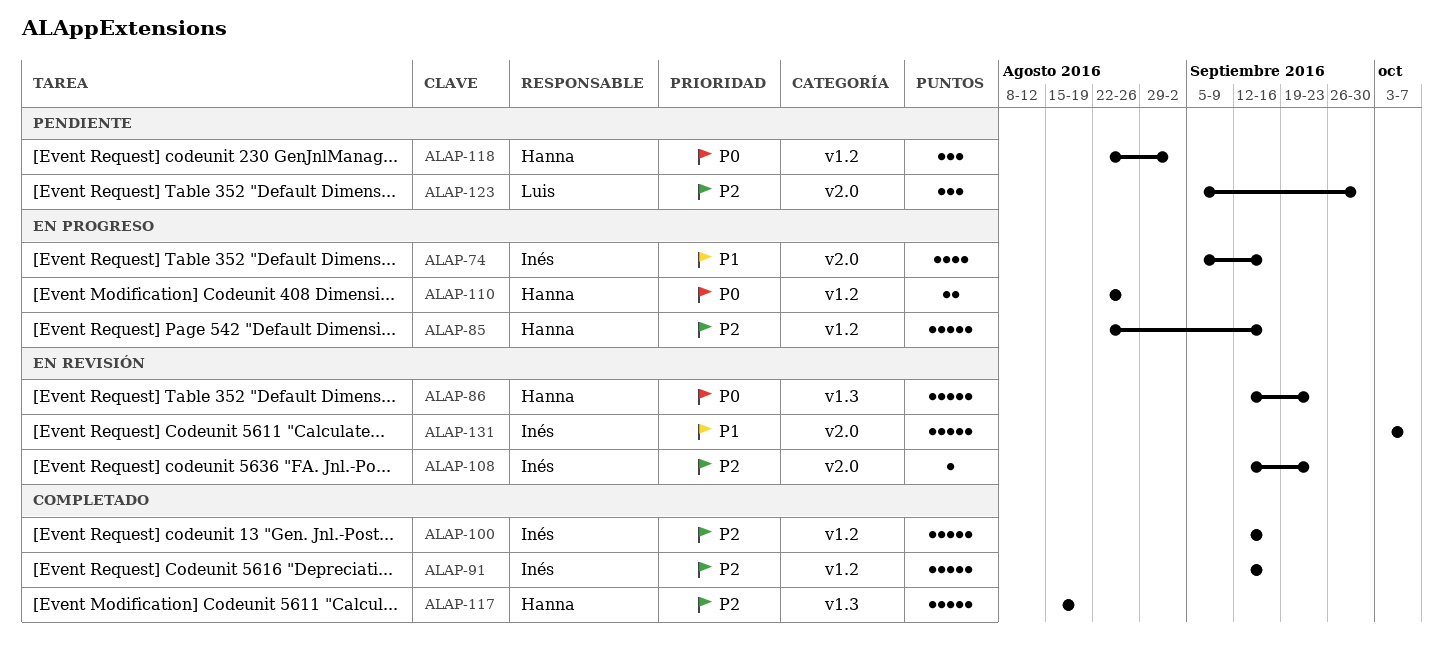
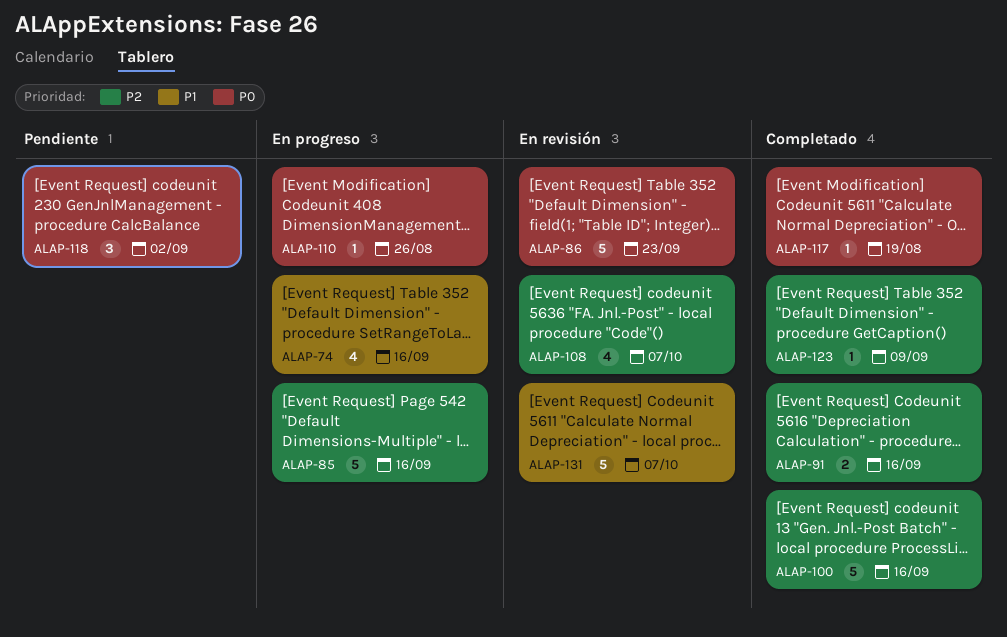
ALAP-91, estimate: 5 -> 2
ALAP-108, estimate: 1 -> 4
ALAP-108, due: Sep 23 -> Oct 7
ALAP-110, estimate: 2 -> 1
ALAP-117, priority: P2 -> P0
ALAP-117, estimate: 5 -> 1
ALAP-123, status: Pendiente -> Completado
ALAP-123, estimate: 3 -> 1
ALAP-123, due: Sep 30 -> Sep 9

